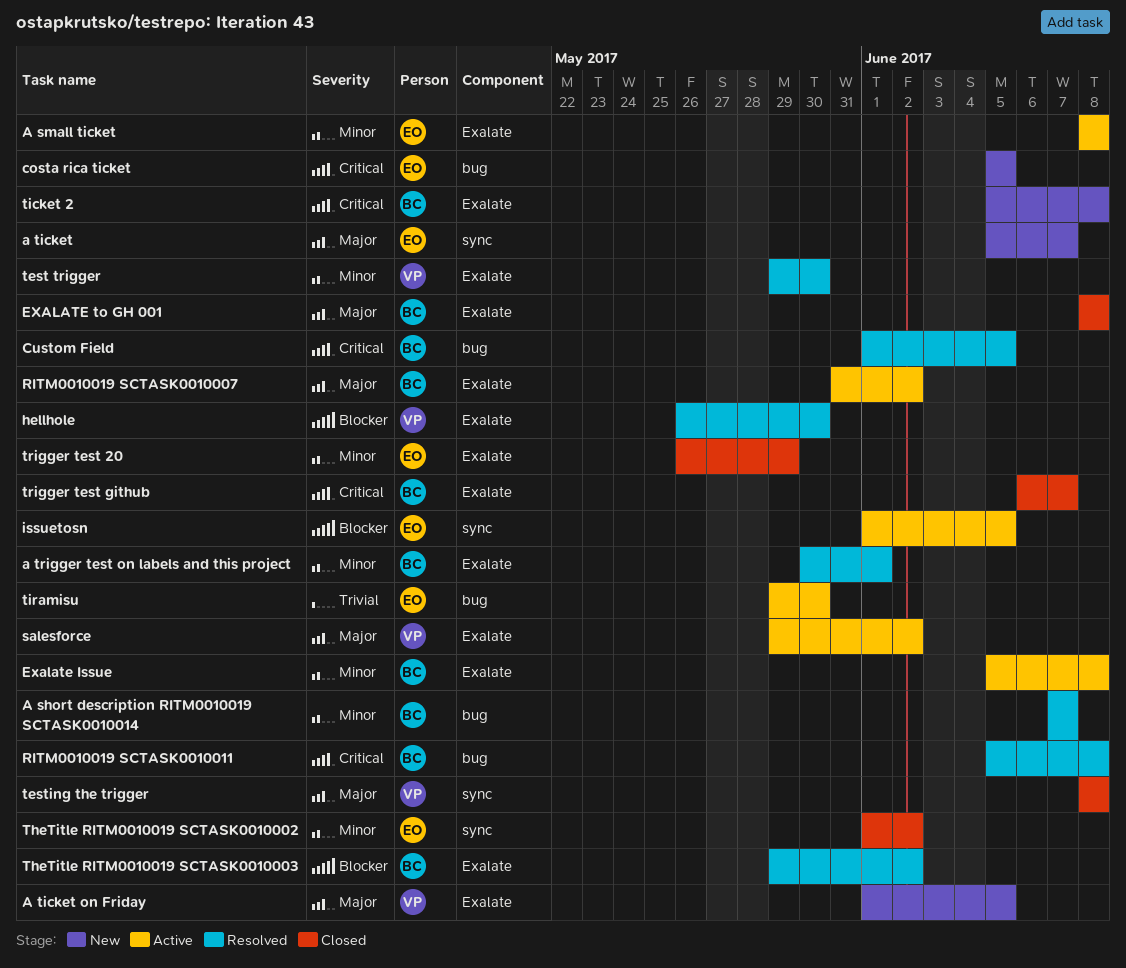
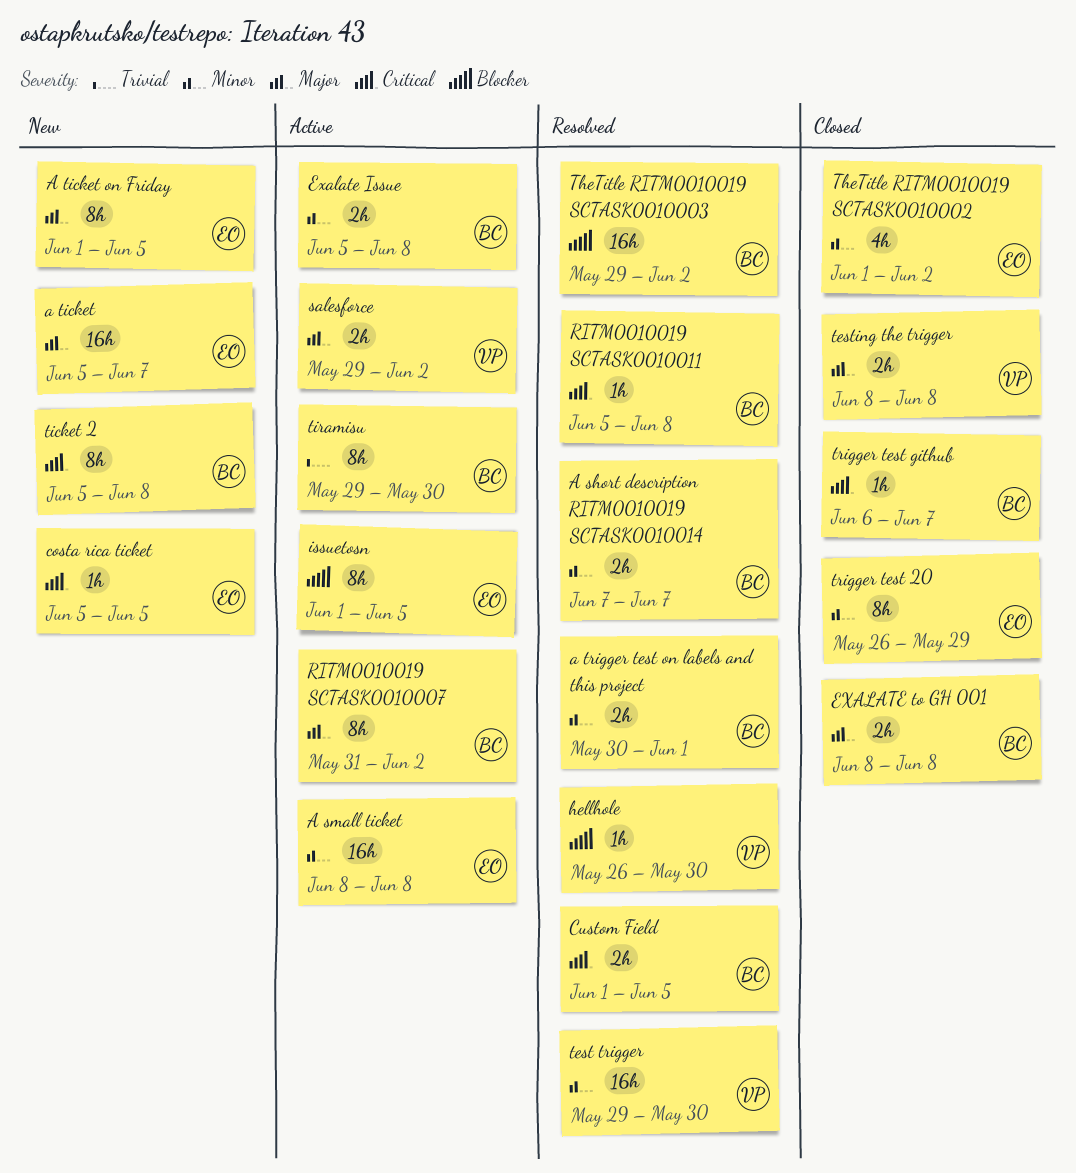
A ticket on Friday, owner: VP -> EO
tiramisu, owner: EO -> BC

